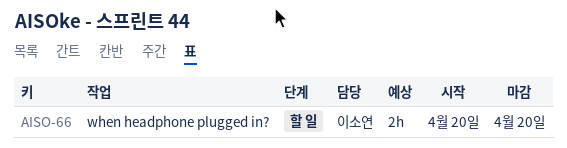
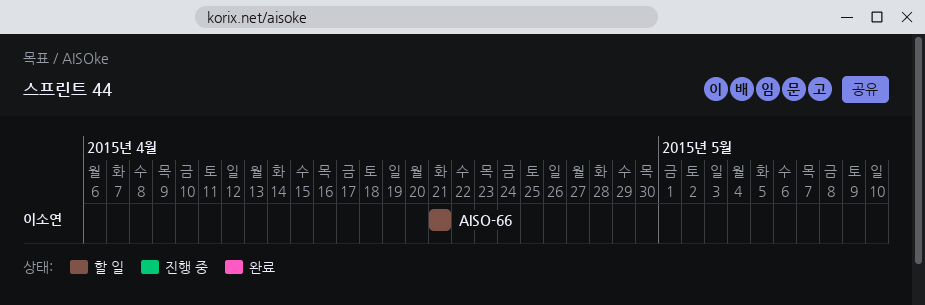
AISO-66, start: Apr 20 -> Apr 21
AISO-66, due: Apr 20 -> Apr 21

